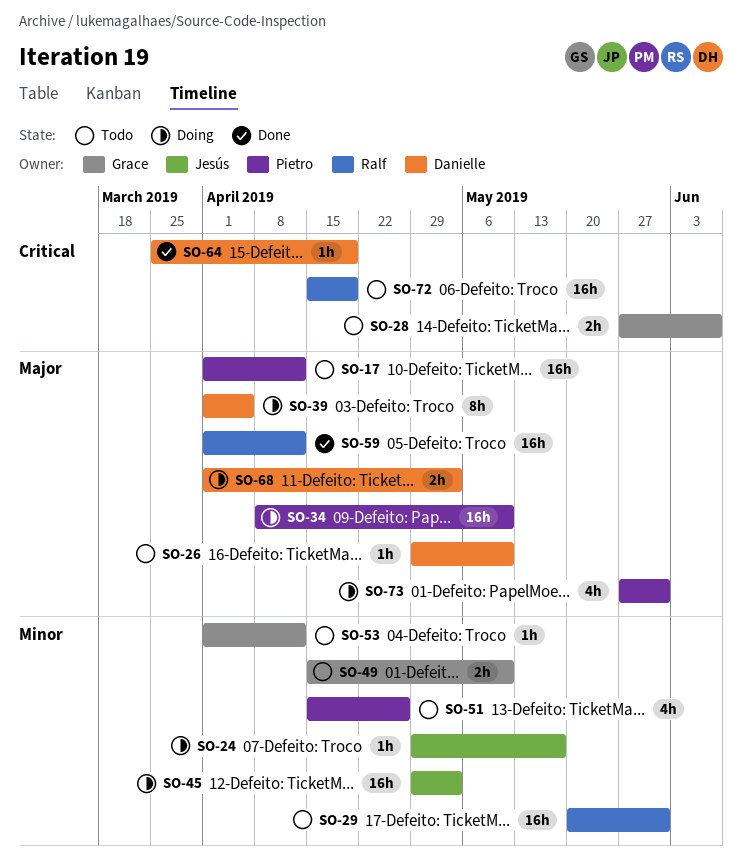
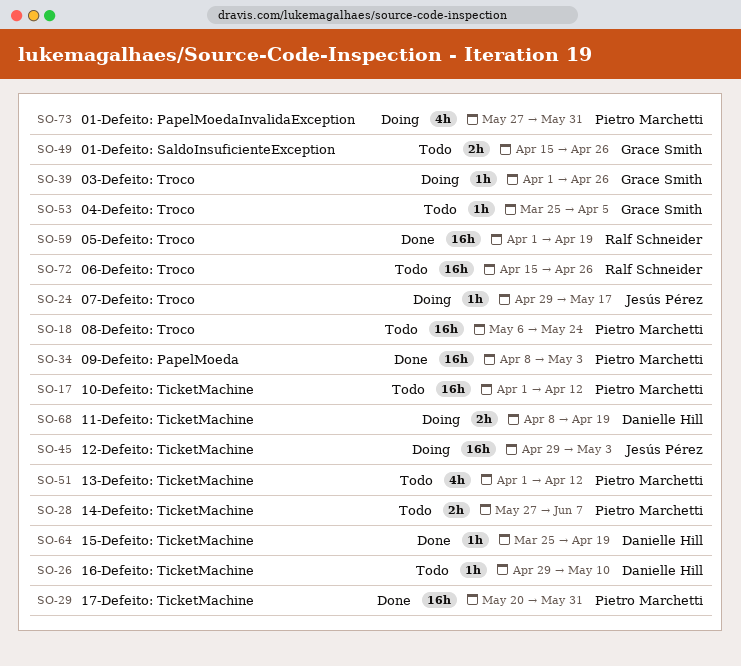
SO-18: none -> present
SO-28, owner: Grace Smith -> Pietro Marchetti
SO-29, status: Todo -> Done
SO-29, owner: Ralf Schneider -> Pietro Marchetti
SO-34, status: Doing -> Done
SO-34, due: May 10 -> May 3
SO-39, owner: Danielle Hill -> Grace Smith
SO-39, estimate: 8h -> 1h
SO-39, due: Apr 5 -> Apr 26
SO-49, due: May 10 -> Apr 26
SO-51, start: Apr 15 -> Apr 1
SO-51, due: Apr 26 -> Apr 12
SO-53, start: Apr 1 -> Mar 25
SO-53, due: Apr 12 -> Apr 5
SO-59, due: Apr 12 -> Apr 19
SO-68, start: Apr 1 -> Apr 8
SO-68, due: May 3 -> Apr 19
SO-72, due: Apr 19 -> Apr 26

